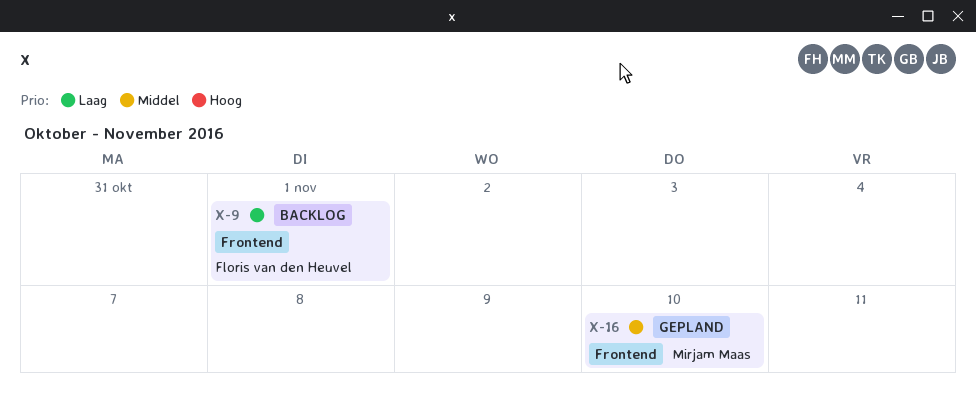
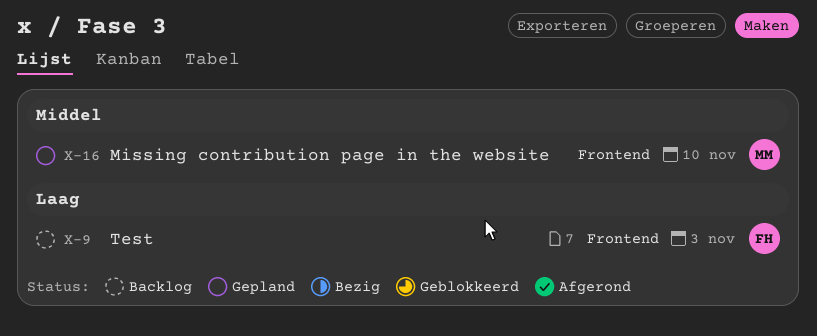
X-9, due: Nov 1 -> Nov 3

